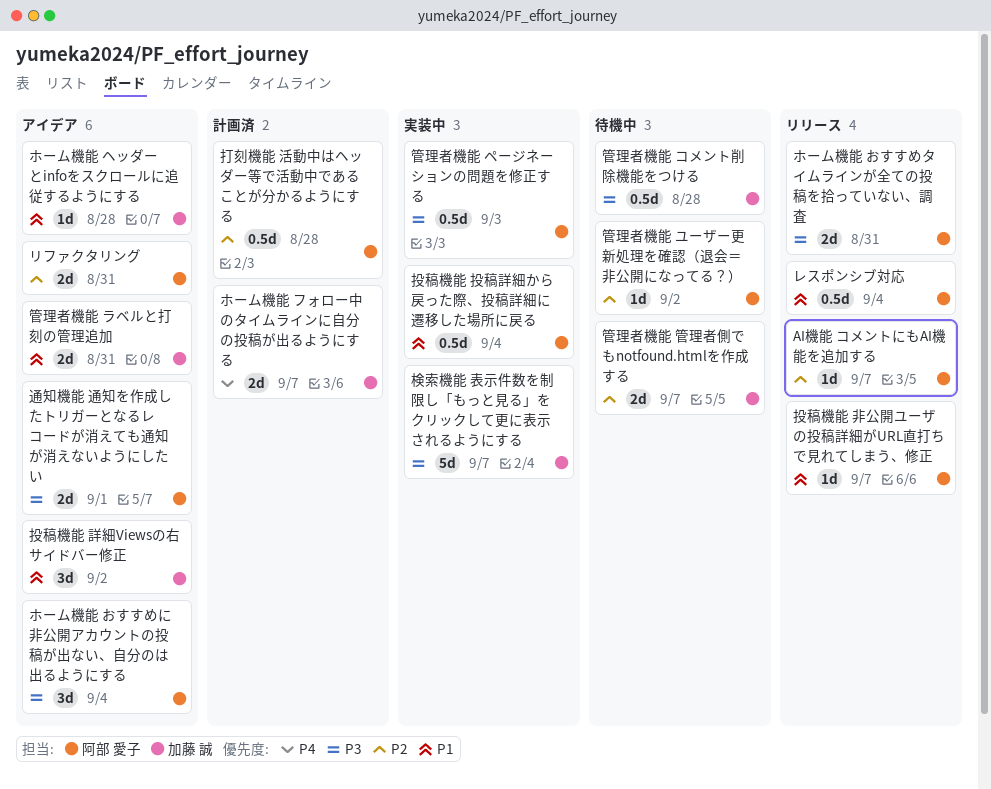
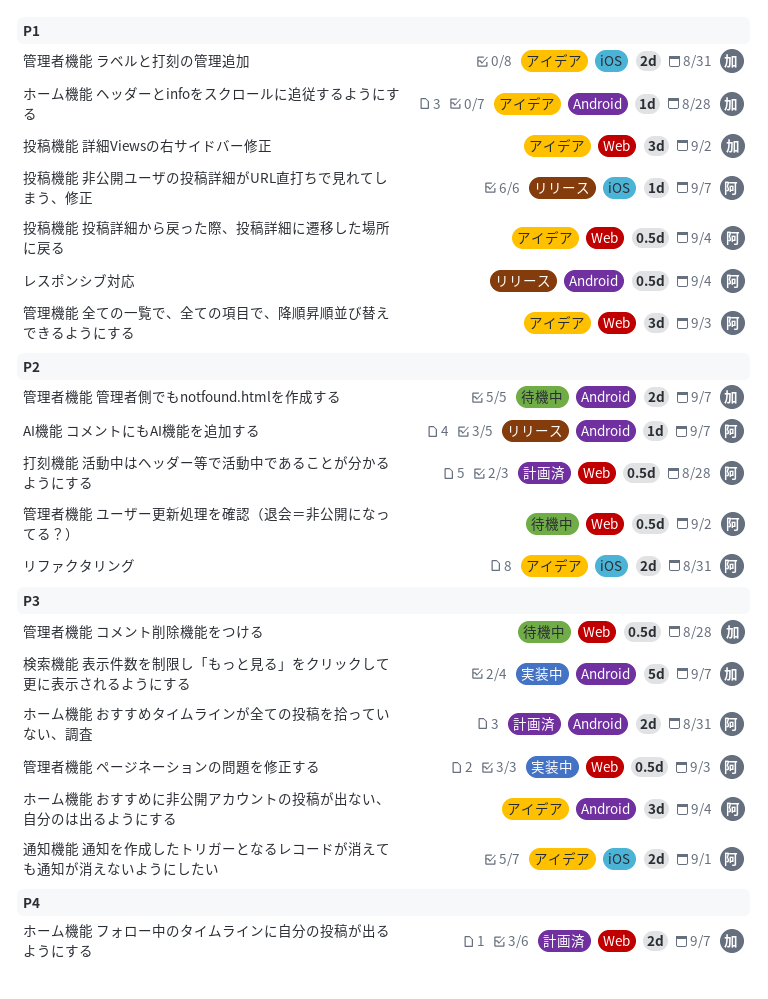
ホーム機能 おすすめタイムラインが全ての投稿を拾っていない、調査, status: リリース -> 計画済
投稿機能 投稿詳細から戻った際、投稿詳細に遷移した場所に戻る, status: 実装中 -> アイデア
管理機能 全ての一覧で、全ての項目で、降順昇順並び替えできるようにする: none -> present
管理者機能 ユーザー更新処理を確認（退会＝非公開になってる？）, estimate: 1d -> 0.5d

